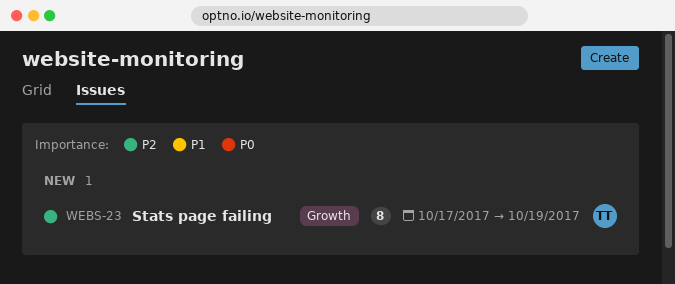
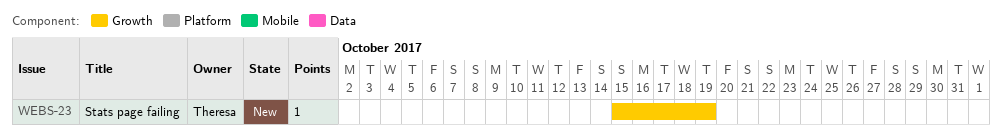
WEBS-23, estimate: 8 -> 1
WEBS-23, start: Oct 17 -> Oct 15

